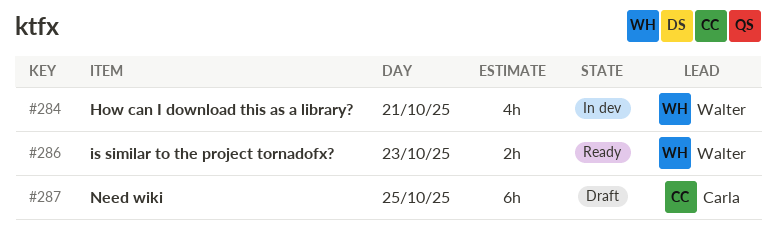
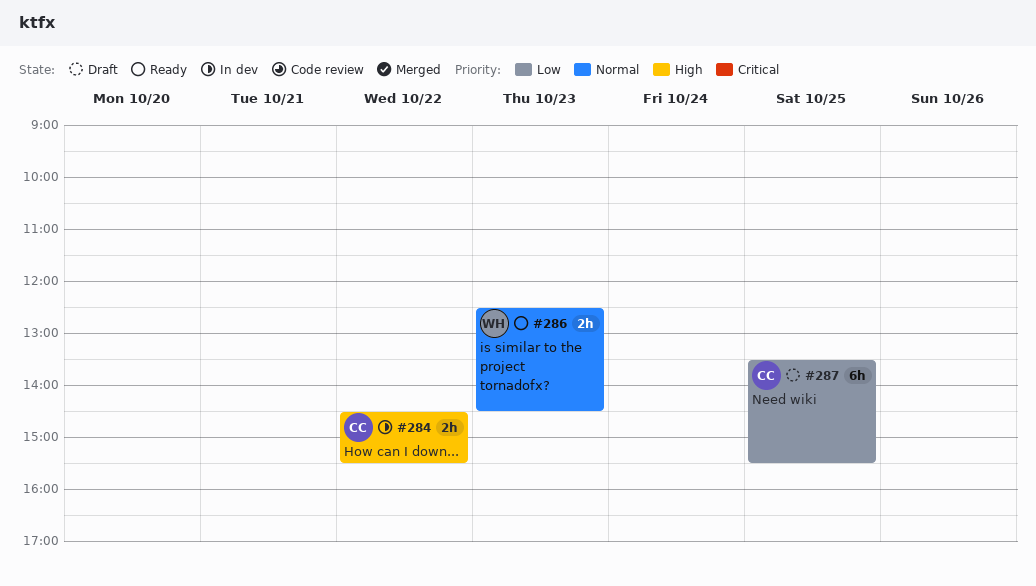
#284, owner: Walter -> Carla
#284, estimate: 4h -> 2h
#284, day: Oct 21 -> Oct 22

